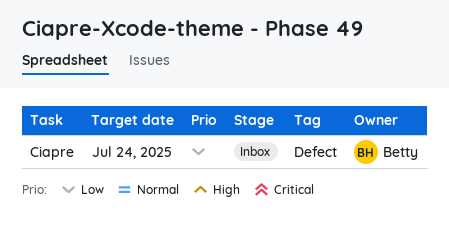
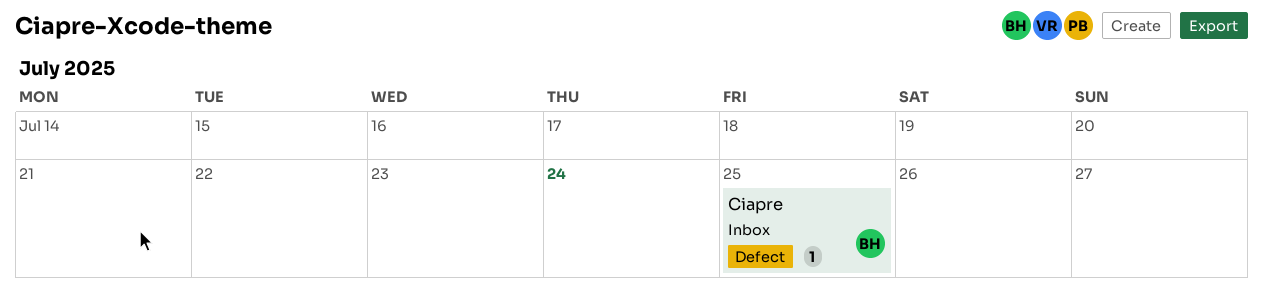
Ciapre, due: Jul 24 -> Jul 25

